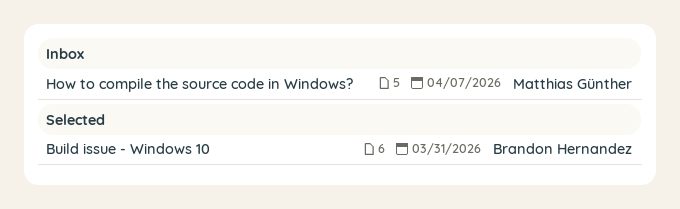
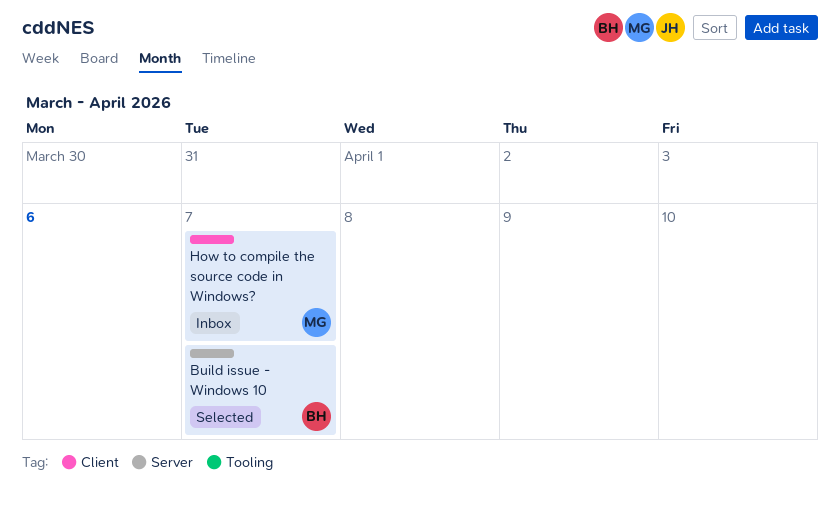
Build issue - Windows 10, due: Mar 31 -> Apr 7

